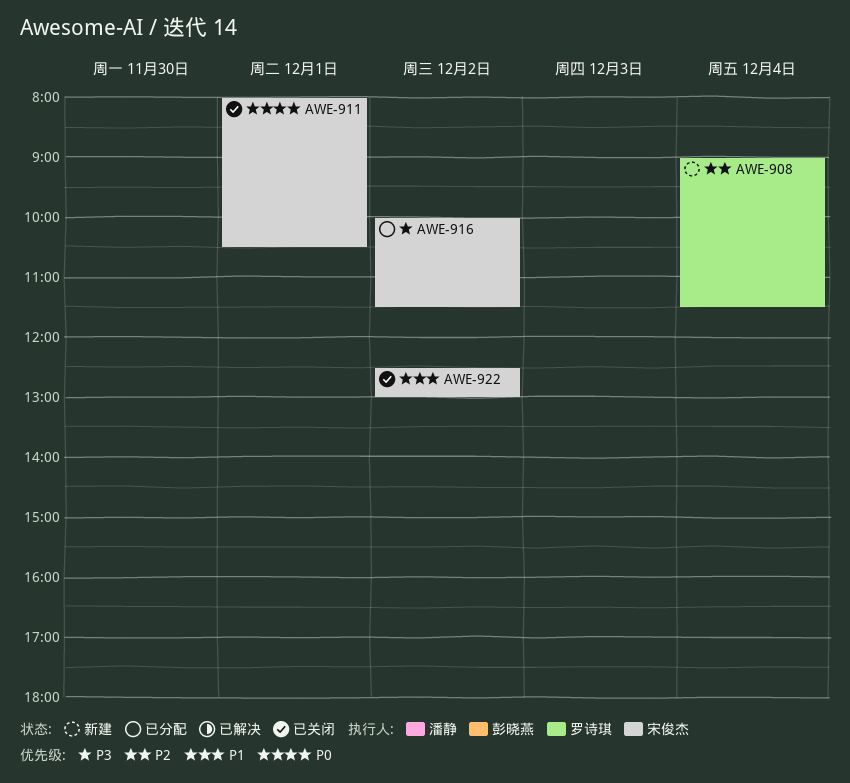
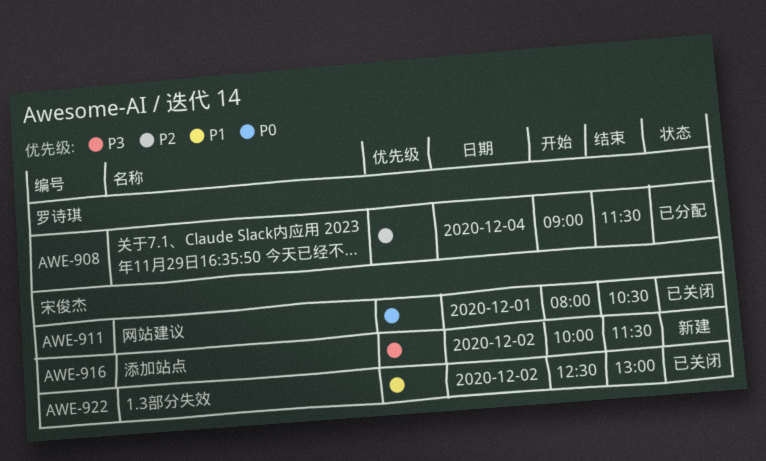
AWE-908, status: 新建 -> 已分配
AWE-916, status: 已分配 -> 新建

